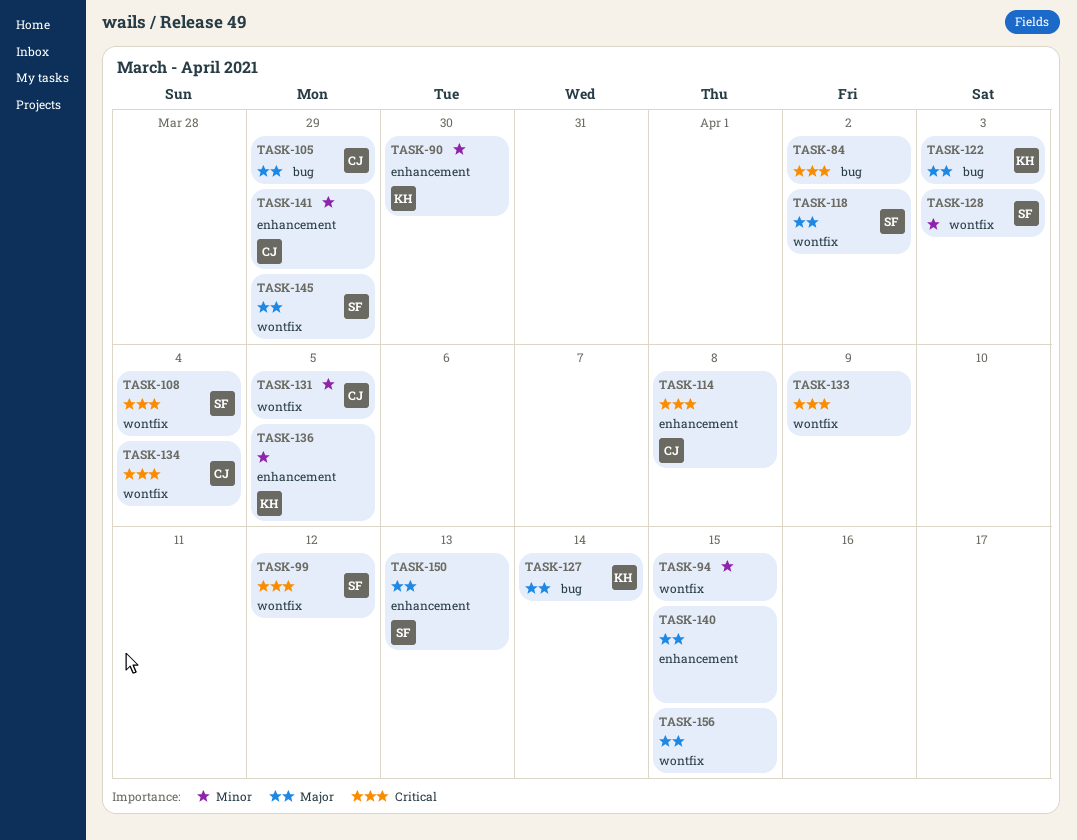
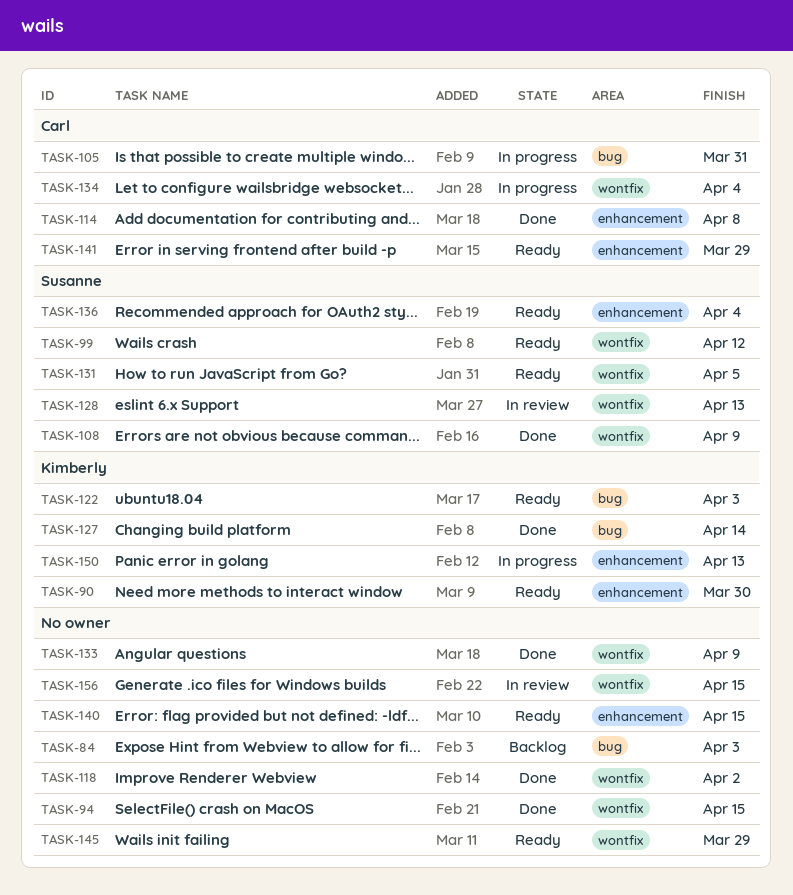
TASK-84, due: Apr 2 -> Apr 3
TASK-105, due: Mar 29 -> Mar 31
TASK-108, due: Apr 4 -> Apr 9
TASK-118, owner: Susanne -> none
TASK-128, due: Apr 3 -> Apr 13
TASK-131, owner: Carl -> Susanne
TASK-136, owner: Kimberly -> Susanne
TASK-136, due: Apr 5 -> Apr 4
TASK-145, owner: Susanne -> none
TASK-150, owner: Susanne -> Kimberly

